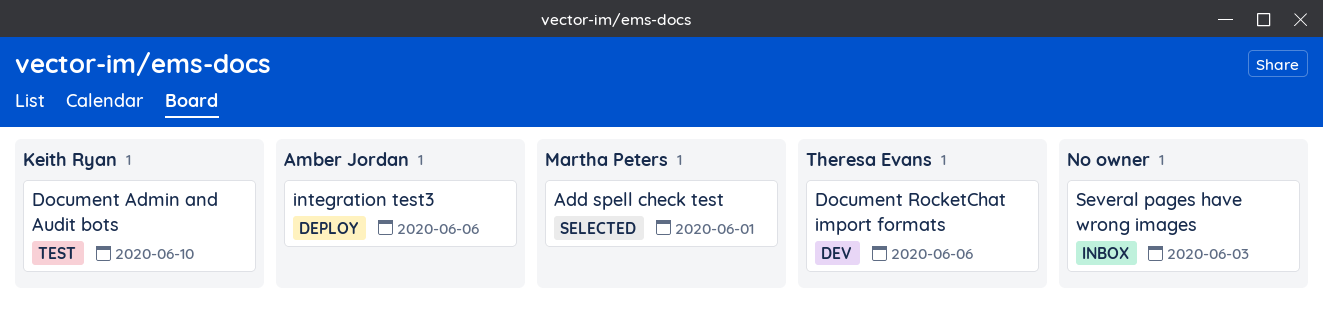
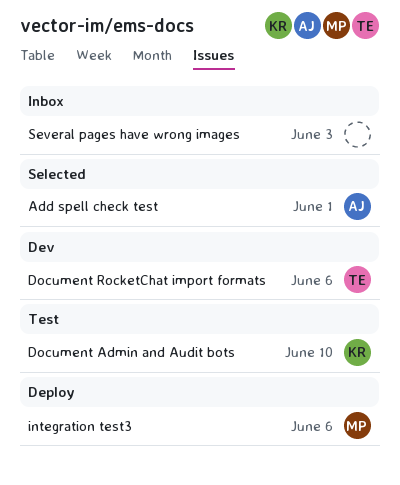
Add spell check test, owner: Martha Peters -> Amber Jordan
integration test3, owner: Amber Jordan -> Martha Peters

